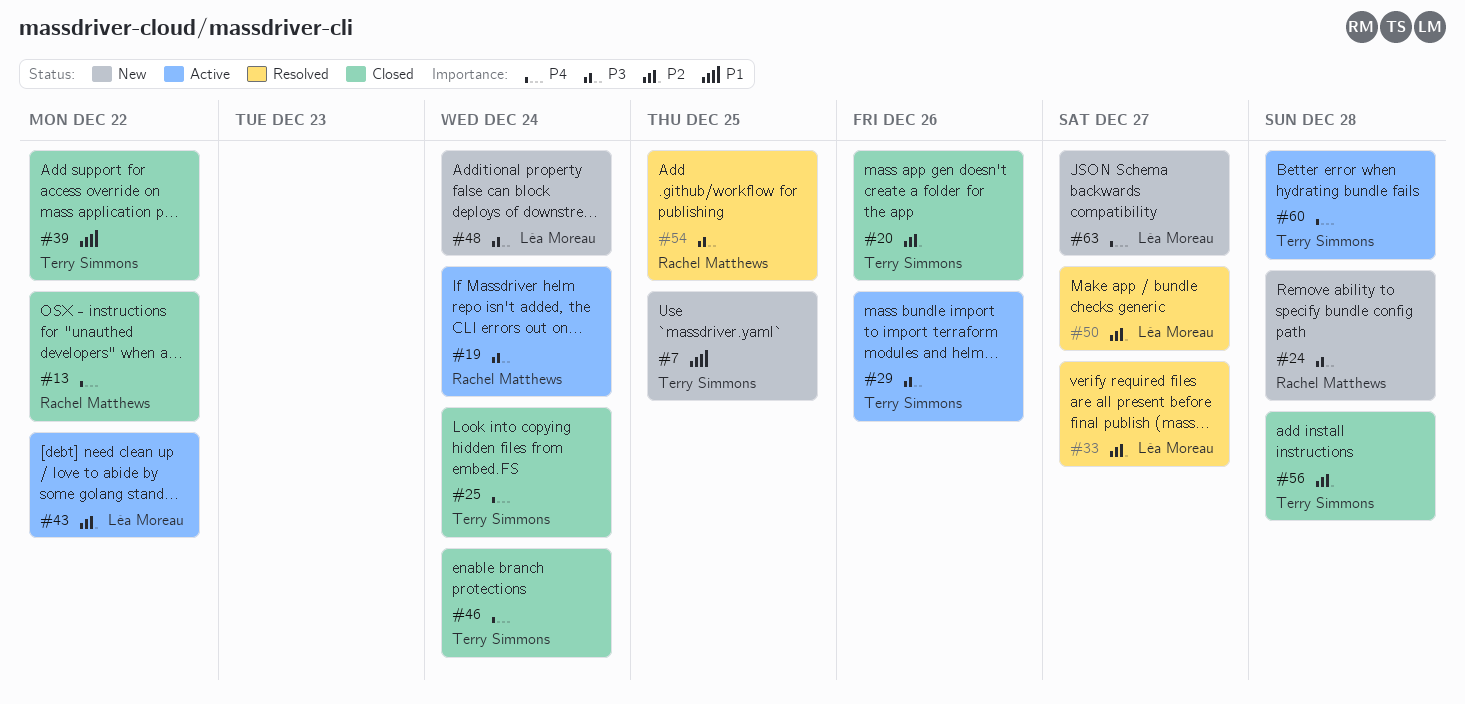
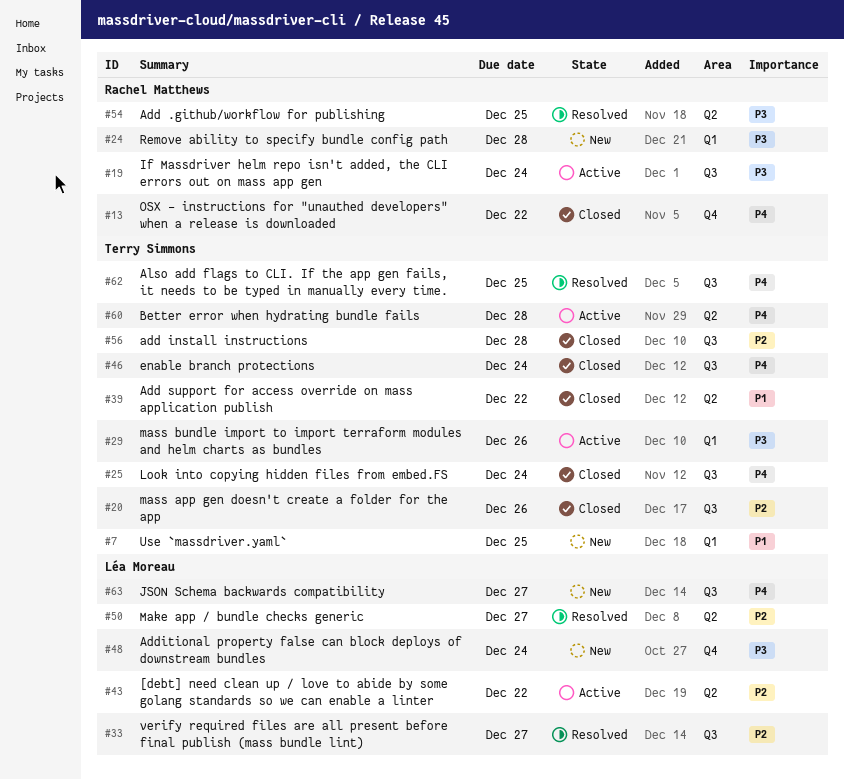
#62: none -> present

